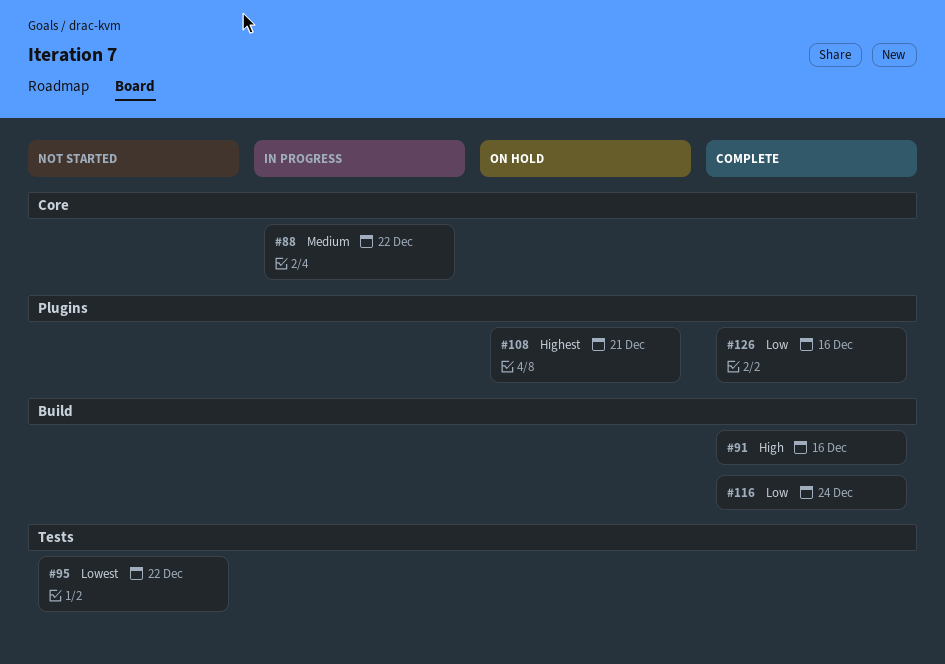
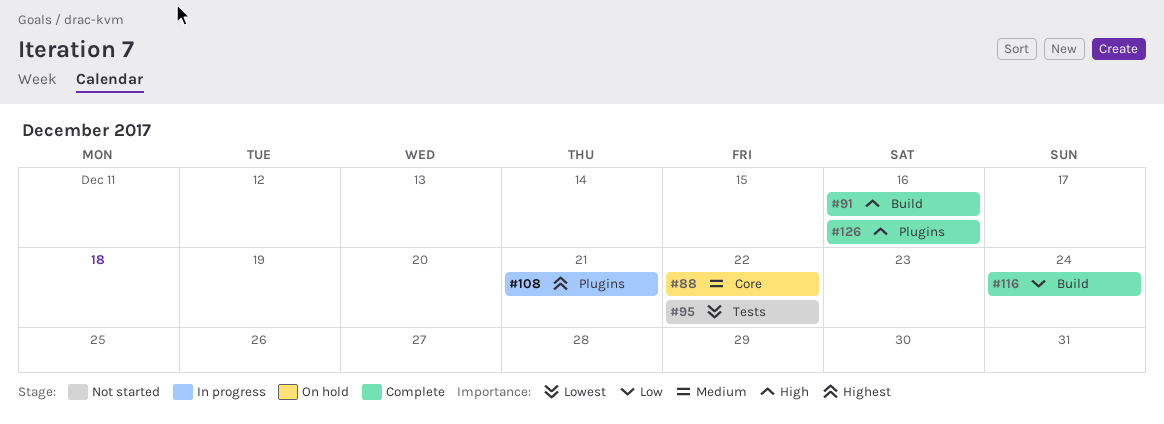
#88, status: In progress -> On hold
#108, status: On hold -> In progress
#126, priority: Low -> High

